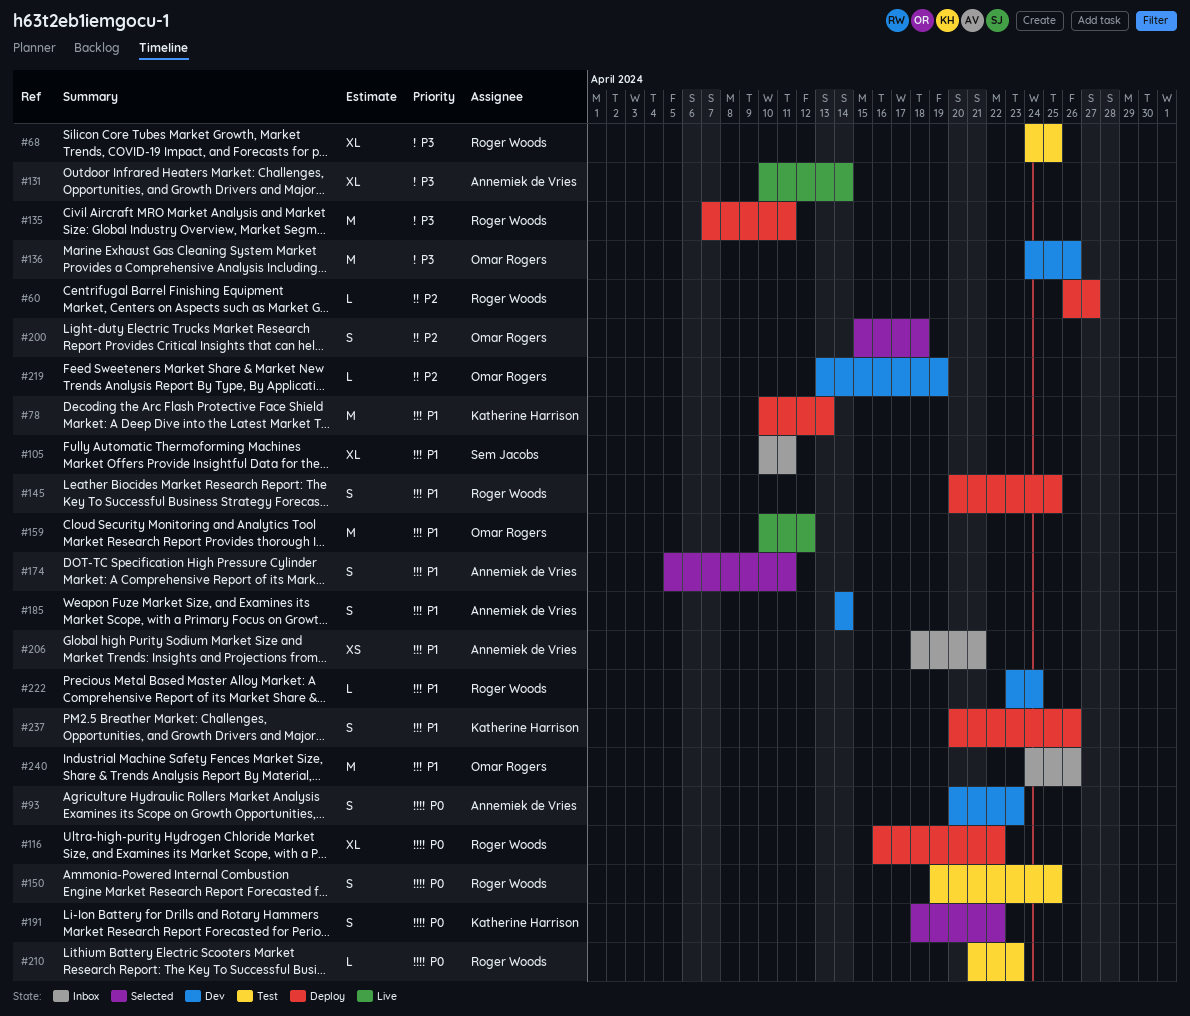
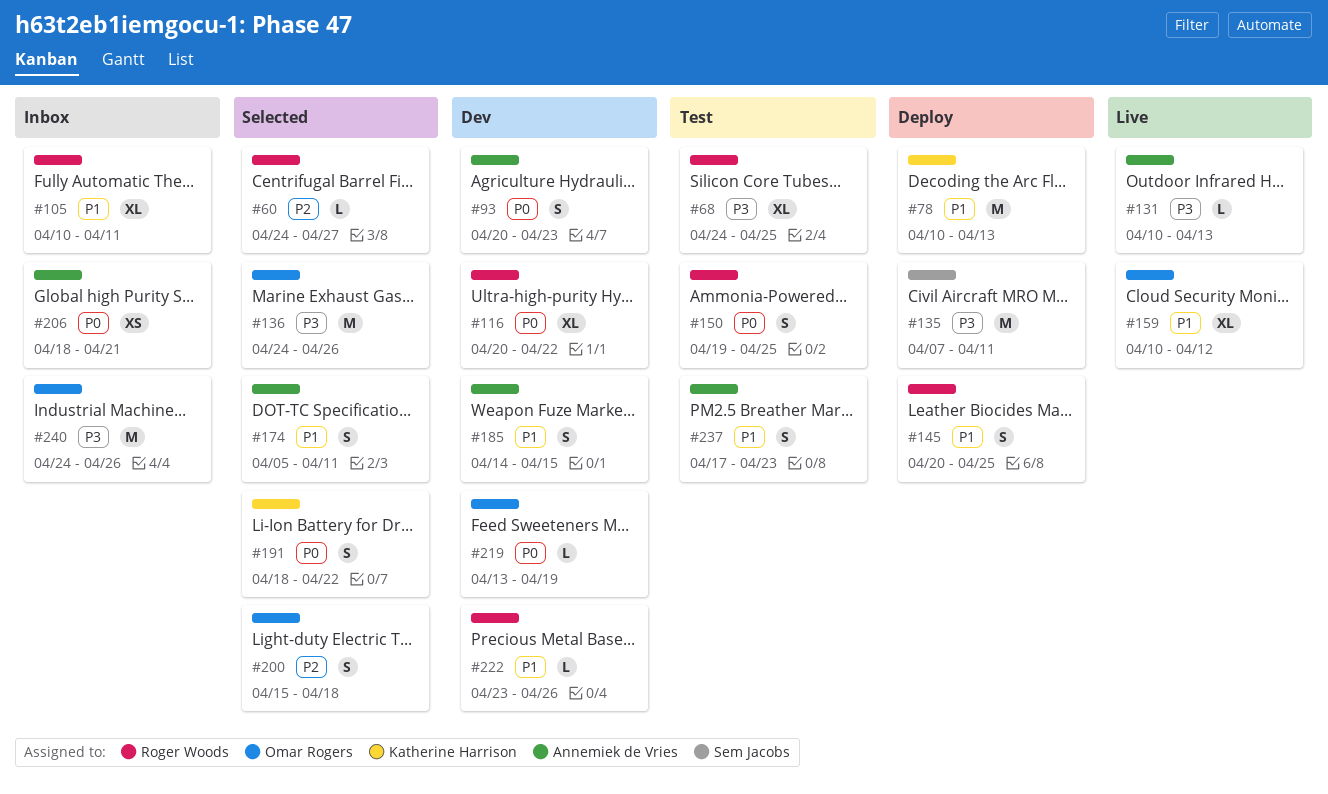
#60, status: Deploy -> Selected
#60, start: Apr 26 -> Apr 24
#105, owner: Sem Jacobs -> Roger Woods
#116, status: Deploy -> Dev
#116, start: Apr 16 -> Apr 20
#131, estimate: XL -> L
#131, due: Apr 14 -> Apr 13
#135, owner: Roger Woods -> Sem Jacobs
#136, status: Dev -> Selected
#159, estimate: M -> XL
#185, due: Apr 14 -> Apr 15
#206, priority: P1 -> P0
#210: present -> none
#219, priority: P2 -> P0
#222, due: Apr 24 -> Apr 26
#237, status: Deploy -> Test
#237, owner: Katherine Harrison -> Annemiek de Vries
#237, start: Apr 20 -> Apr 17
#237, due: Apr 26 -> Apr 23
#240, priority: P1 -> P3

